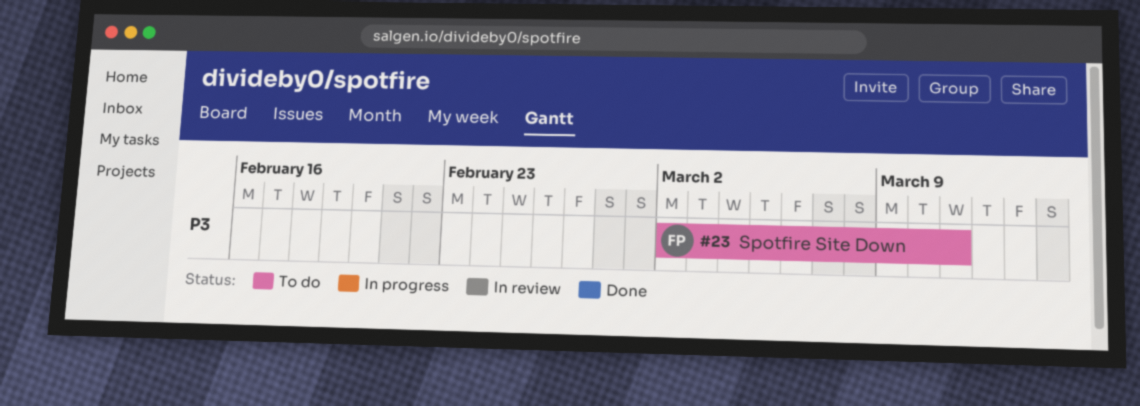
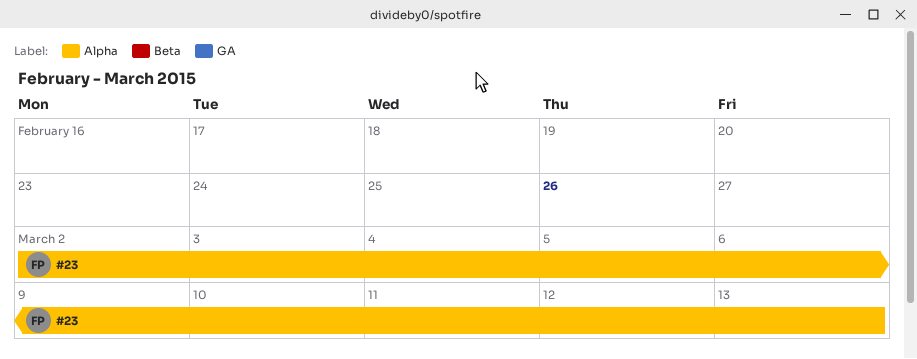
#23, due: Mar 11 -> Mar 13

